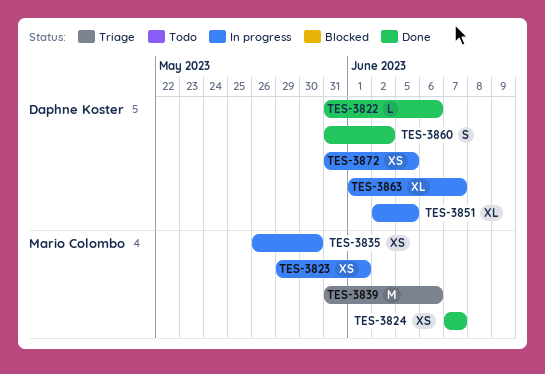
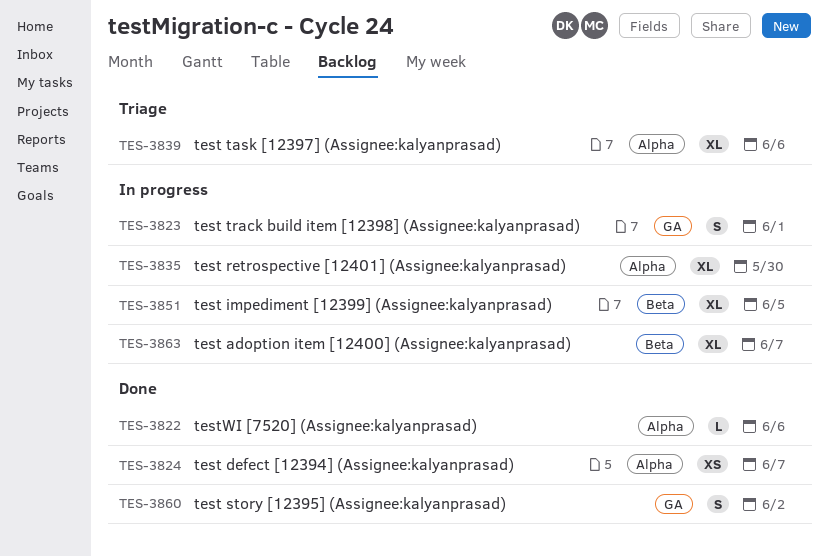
TES-3823, estimate: XS -> S
TES-3835, estimate: XS -> XL
TES-3839, estimate: M -> XL
TES-3872: present -> none

